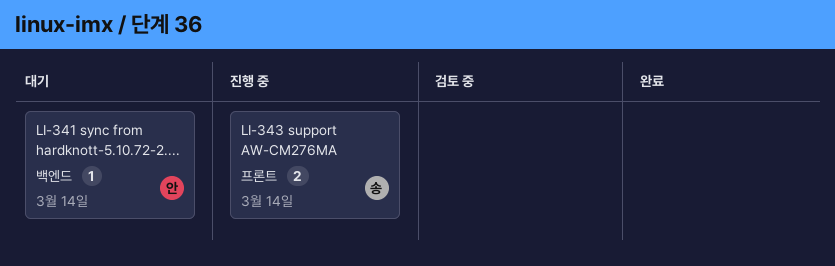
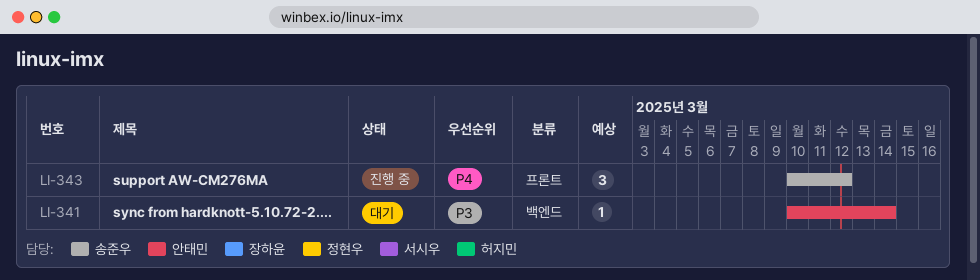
LI-343, estimate: 2 -> 3
LI-343, due: Mar 14 -> Mar 12

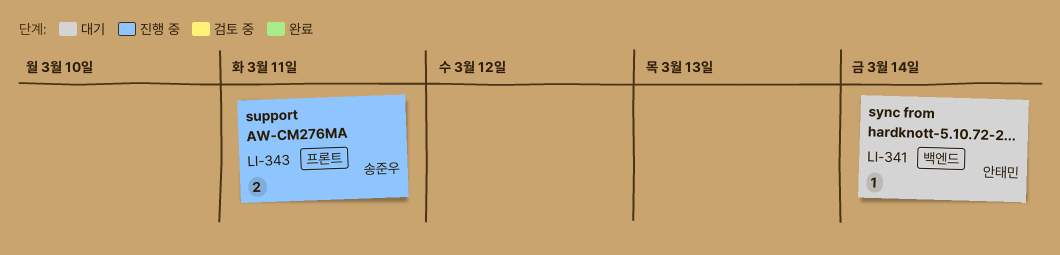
LI-343, estimate: 3 -> 2
LI-343, due: Mar 12 -> Mar 11

